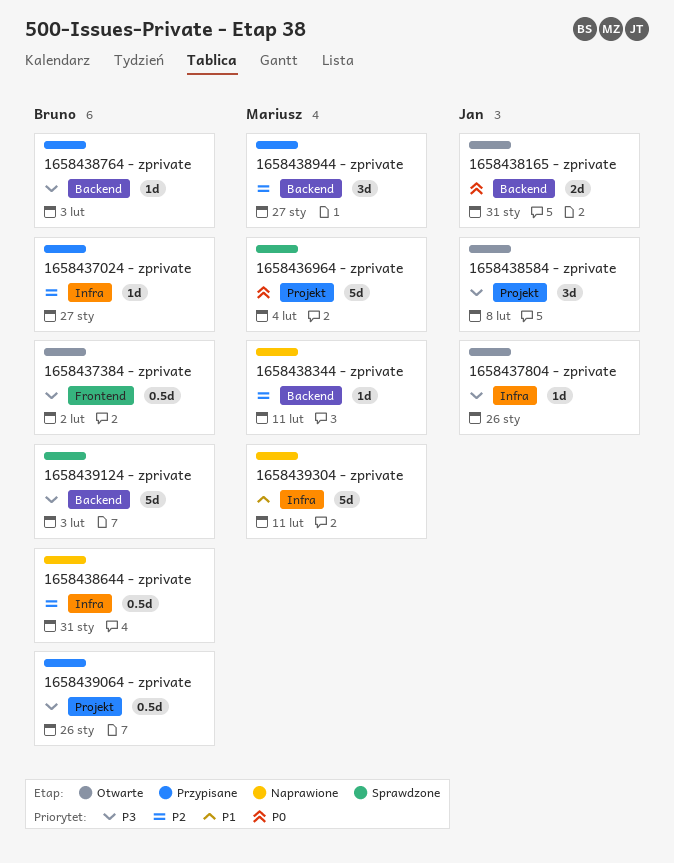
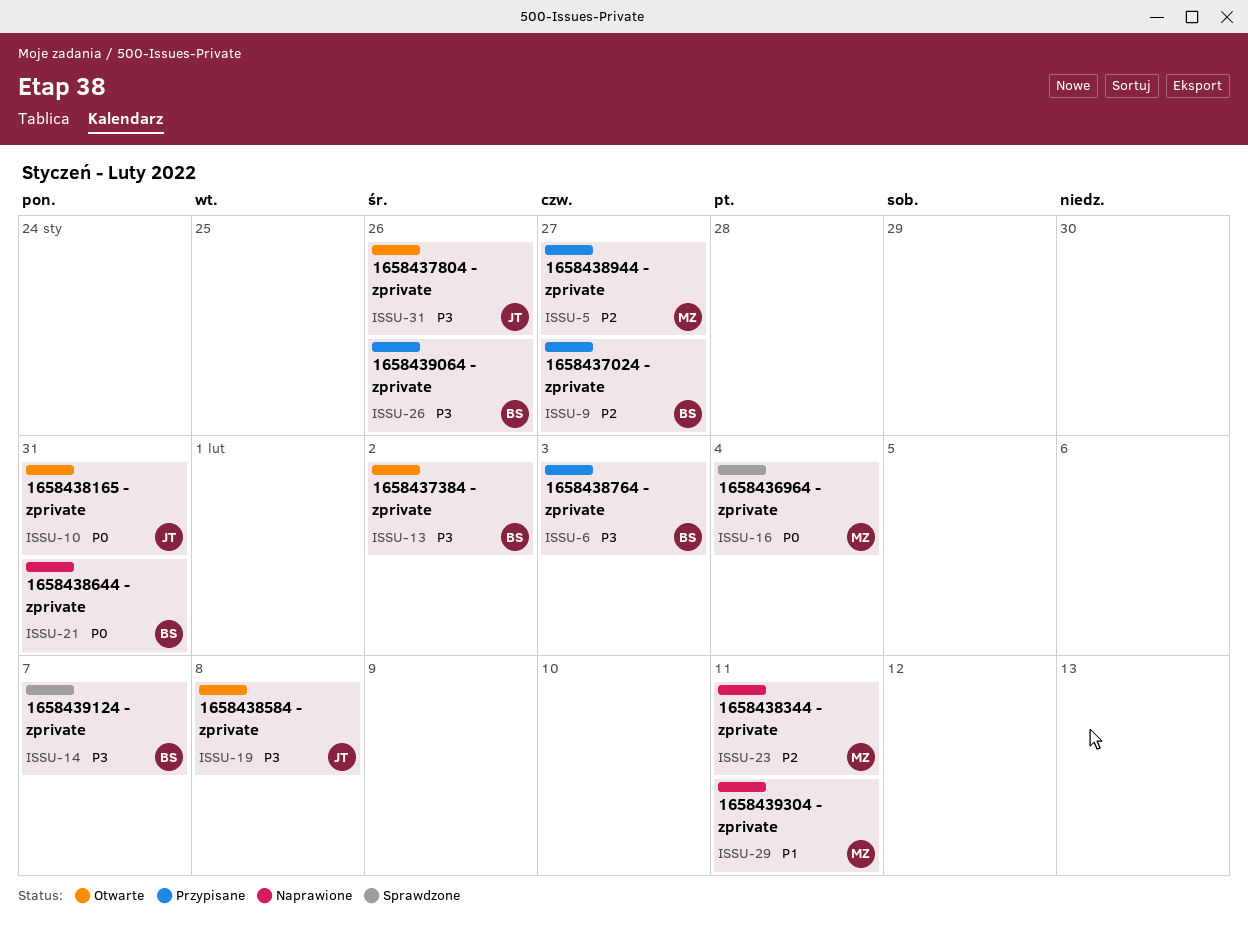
1658438644 - zprivate, priority: P2 -> P0
1658439124 - zprivate, due: Feb 3 -> Feb 7

